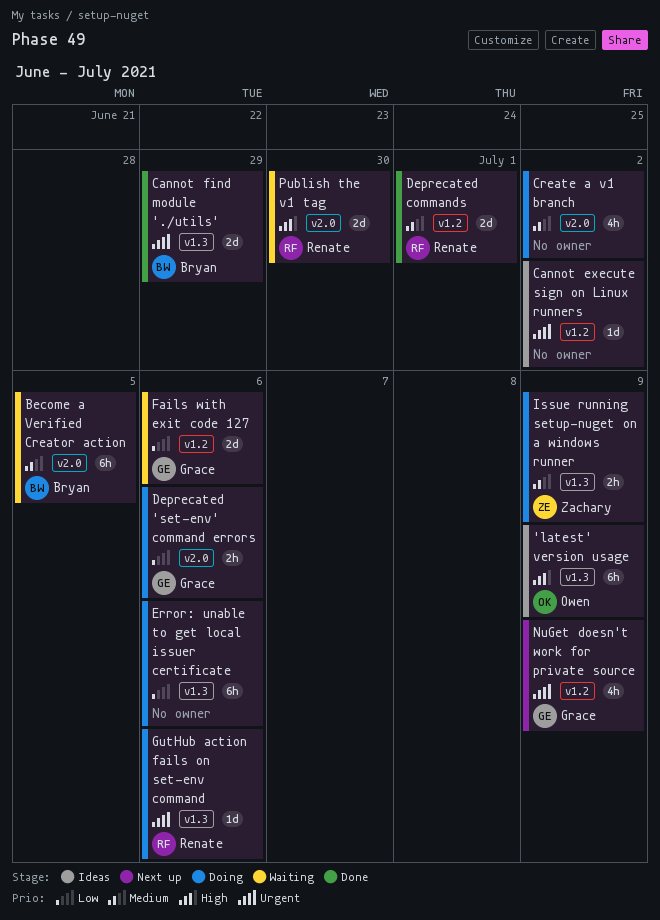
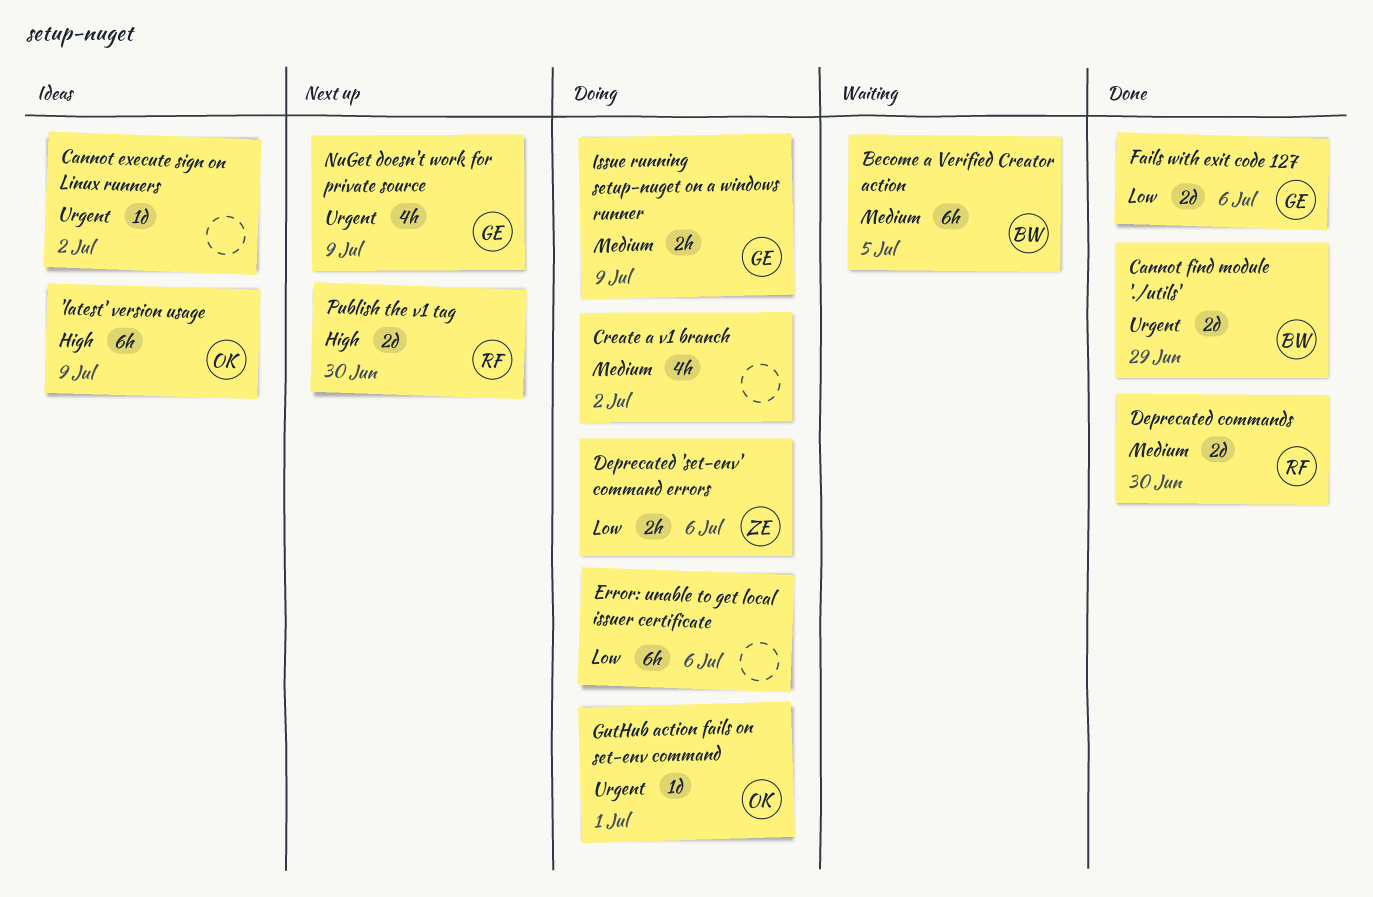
Deprecated 'set-env' command errors, owner: Grace -> Zachary
Deprecated commands, due: Jul 1 -> Jun 30
Fails with exit code 127, status: Waiting -> Done
GutHub action fails on set-env command, owner: Renate -> Owen
GutHub action fails on set-env command, due: Jul 6 -> Jul 1
Issue running setup-nuget on a windows runner, owner: Zachary -> Grace
Publish the v1 tag, status: Waiting -> Next up

